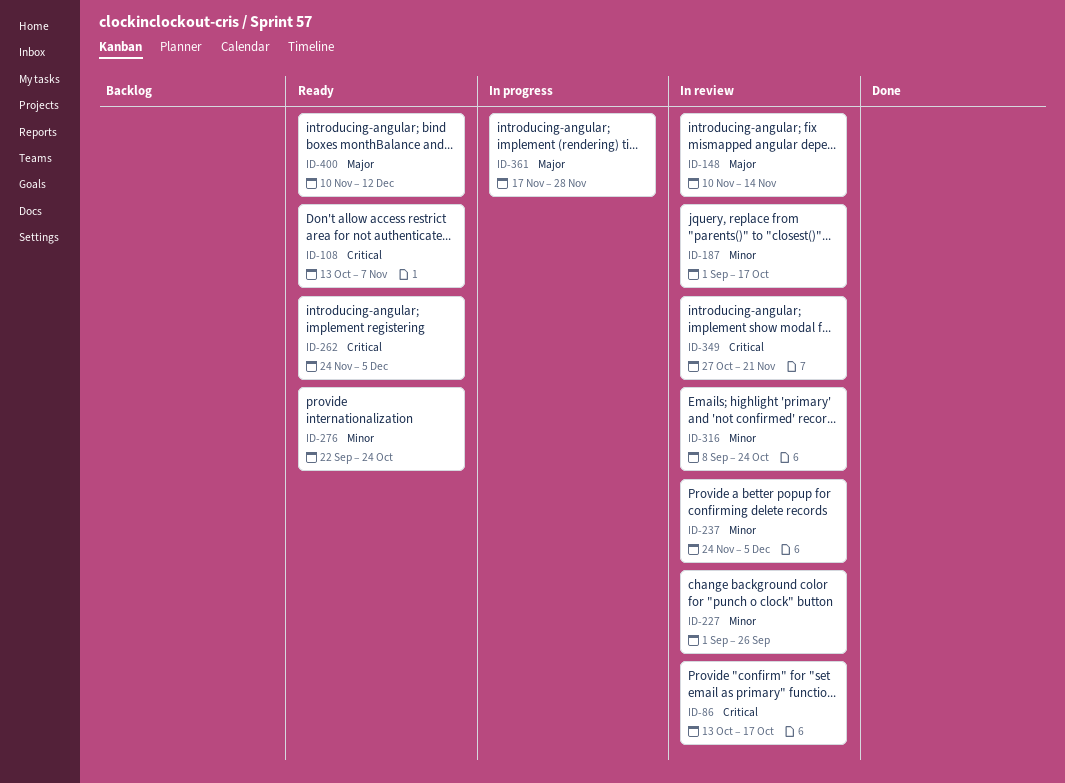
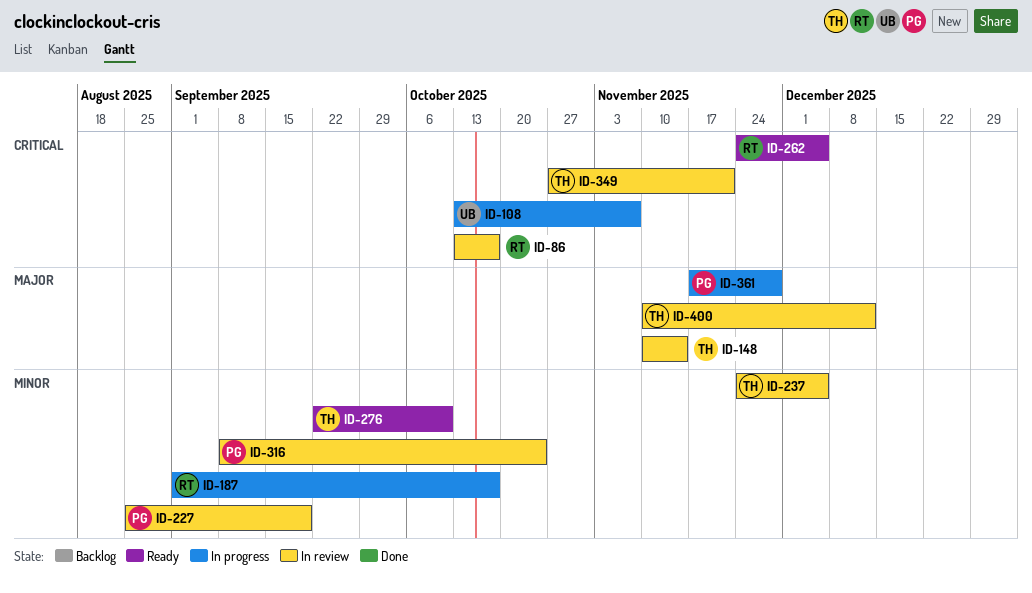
ID-108, status: Ready -> In progress
ID-187, status: In review -> In progress
ID-227, start: Sep 1 -> Aug 25
ID-227, due: Sep 26 -> Sep 19
ID-276, due: Oct 24 -> Oct 10
ID-400, status: Ready -> In review

